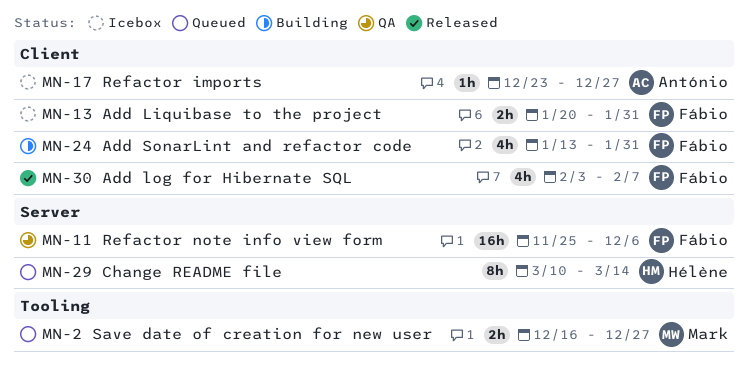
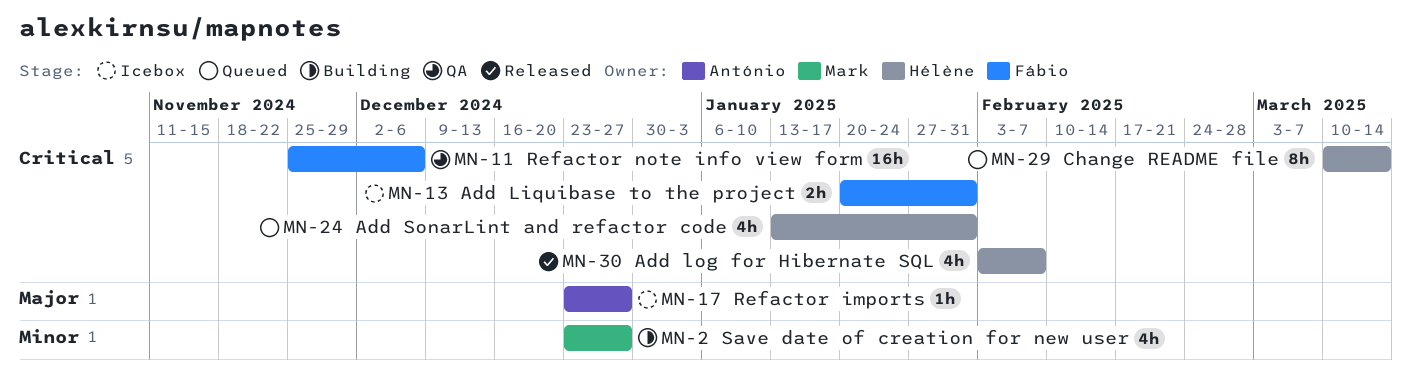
MN-2 Save date of creation for new user, status: Queued -> Building
MN-2 Save date of creation for new user, estimate: 2h -> 4h
MN-2 Save date of creation for new user, start: Dec 16 -> Dec 23
MN-24 Add SonarLint and refactor code, status: Building -> Queued
MN-24 Add SonarLint and refactor code, owner: Fábio -> Hélène
MN-30 Add log for Hibernate SQL, owner: Fábio -> Hélène

